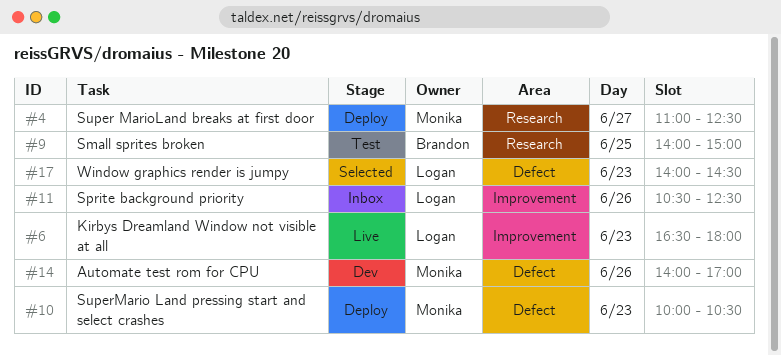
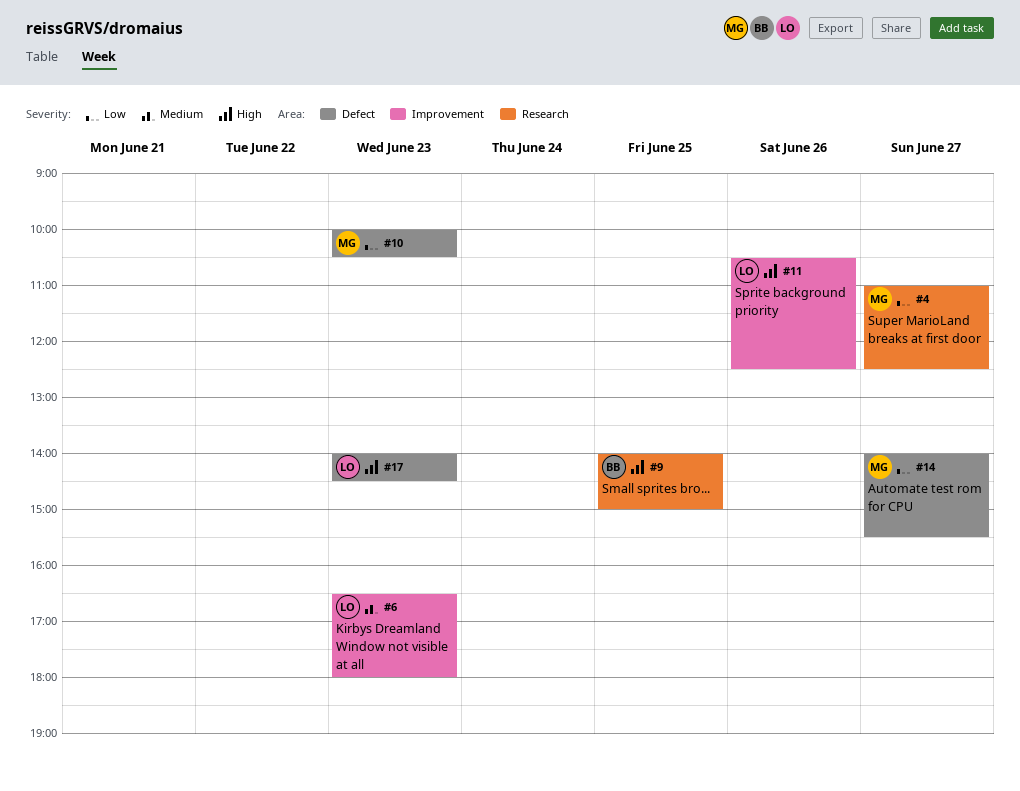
#14, day: Jun 26 -> Jun 27
#14, ends: 17:00 -> 15:30

